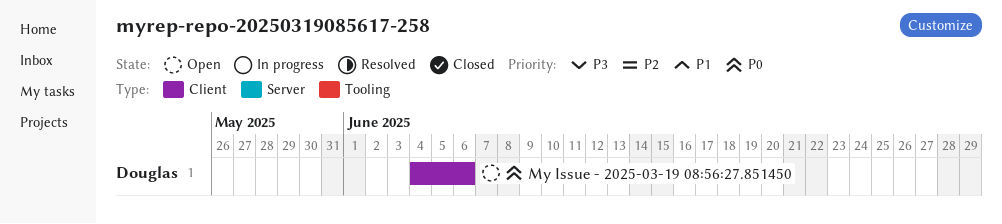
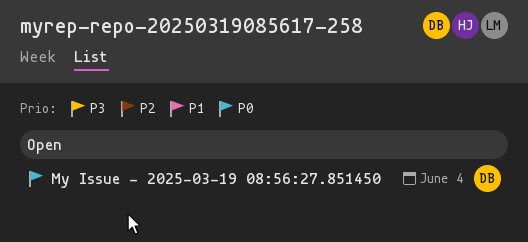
My Issue - 2025-03-19 08:56:27.851450, due: Jun 6 -> Jun 4

